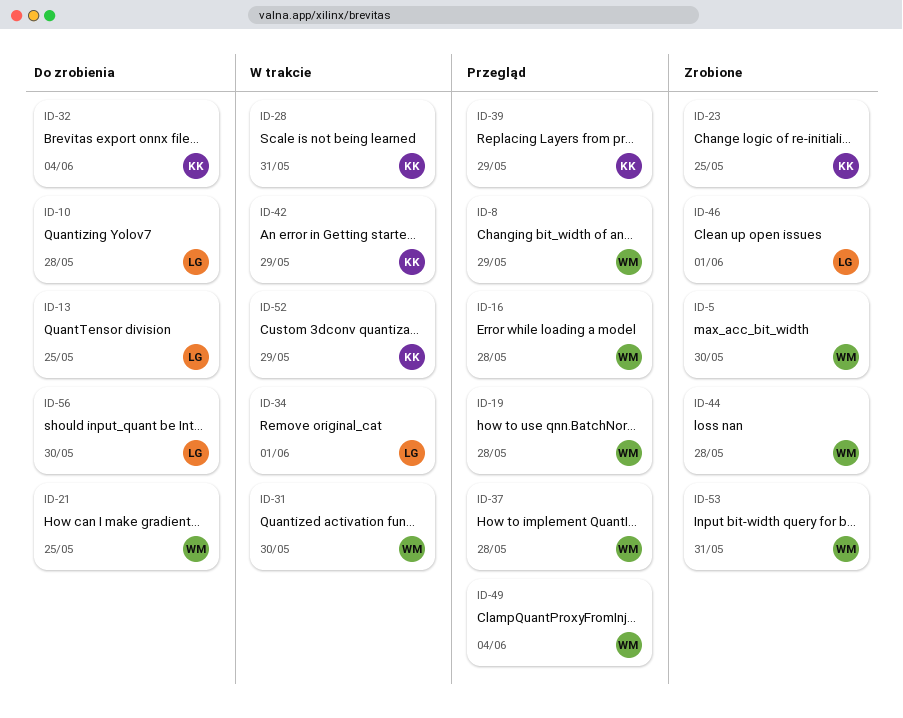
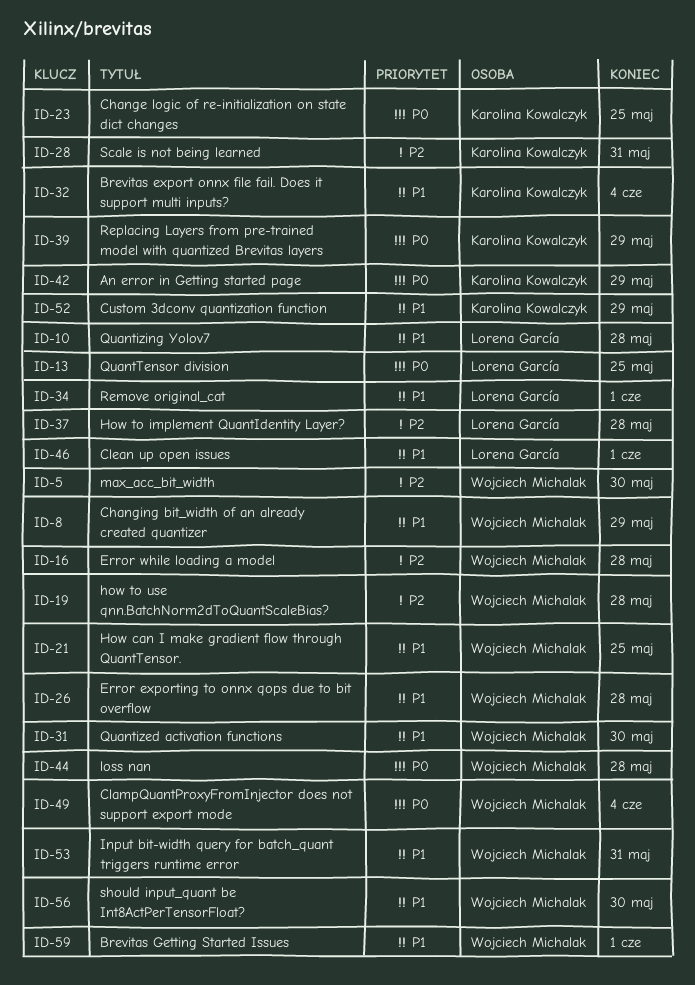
ID-26: none -> present
ID-37, owner: Wojciech Michalak -> Lorena García
ID-56, owner: Lorena García -> Wojciech Michalak
ID-59: none -> present

